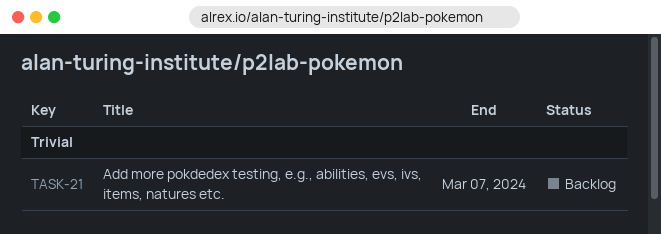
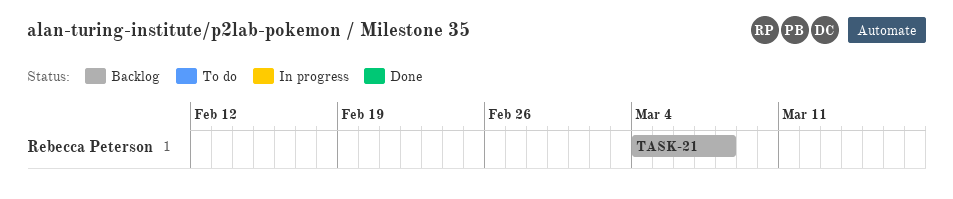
TASK-21, due: Mar 7 -> Mar 8

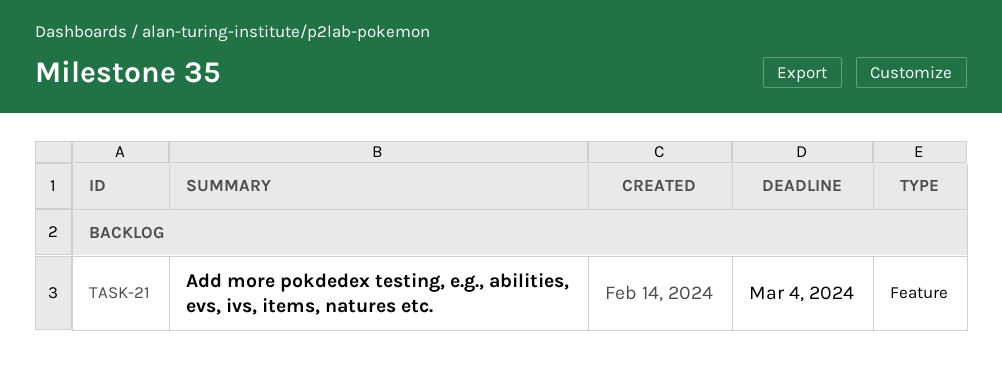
TASK-21, due: Mar 8 -> Mar 4

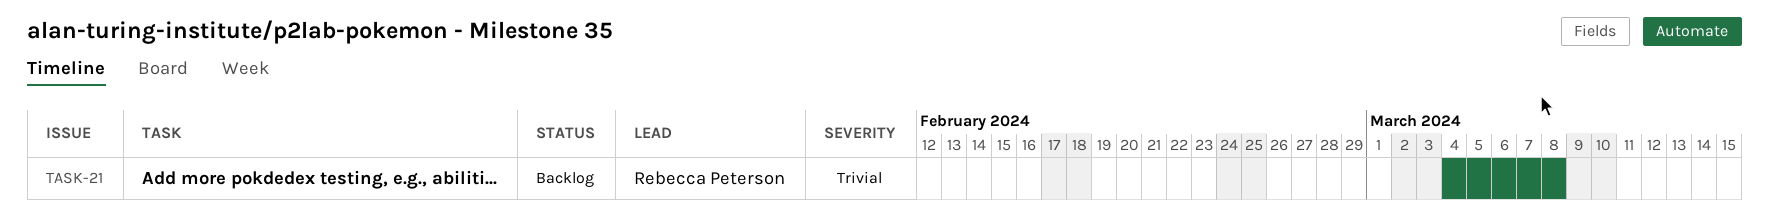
TASK-21, due: Mar 4 -> Mar 8

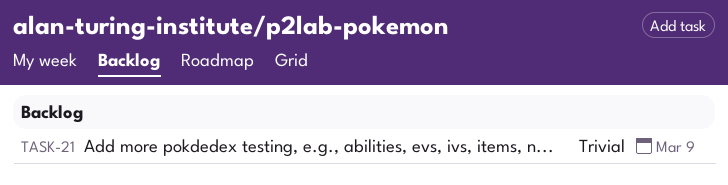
TASK-21, due: Mar 8 -> Mar 9

